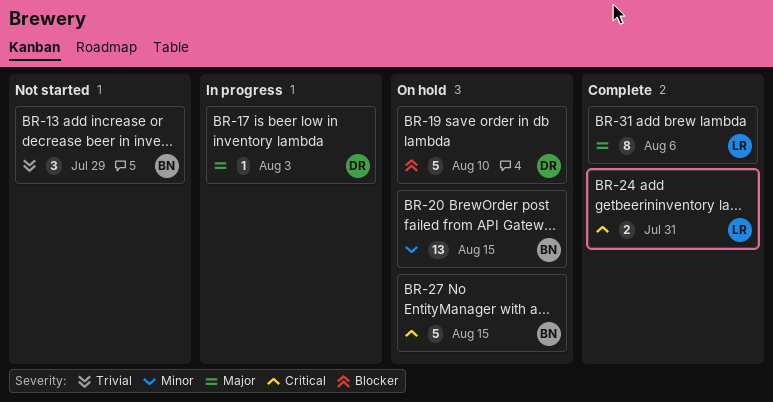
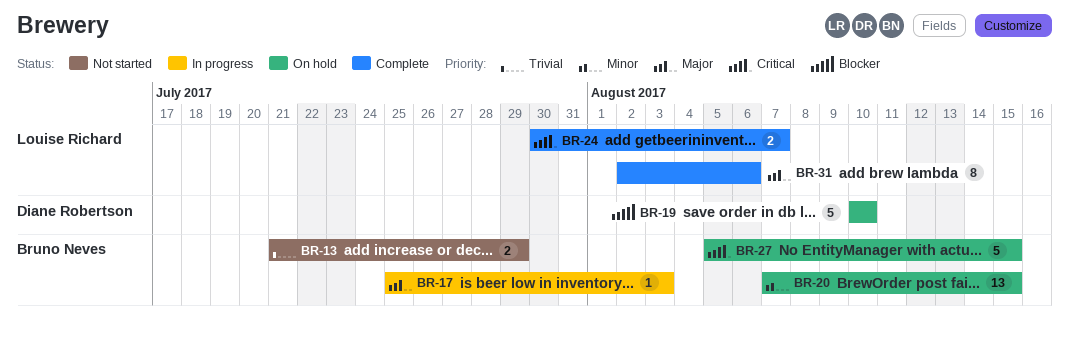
BR-13, estimate: 3 -> 2
BR-17, owner: Diane Robertson -> Bruno Neves
BR-24, due: Jul 31 -> Aug 7

